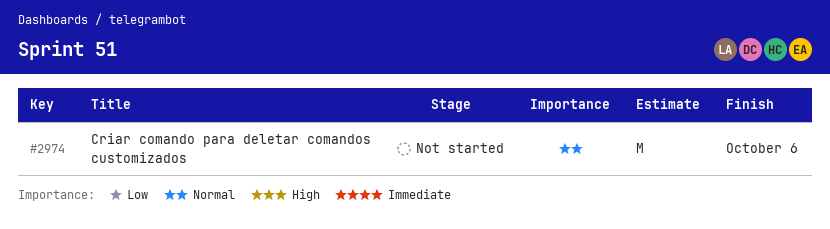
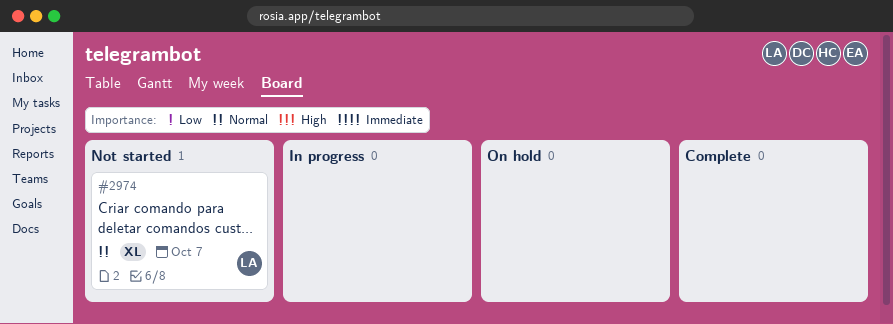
#2974, estimate: M -> XL
#2974, due: Oct 6 -> Oct 7

